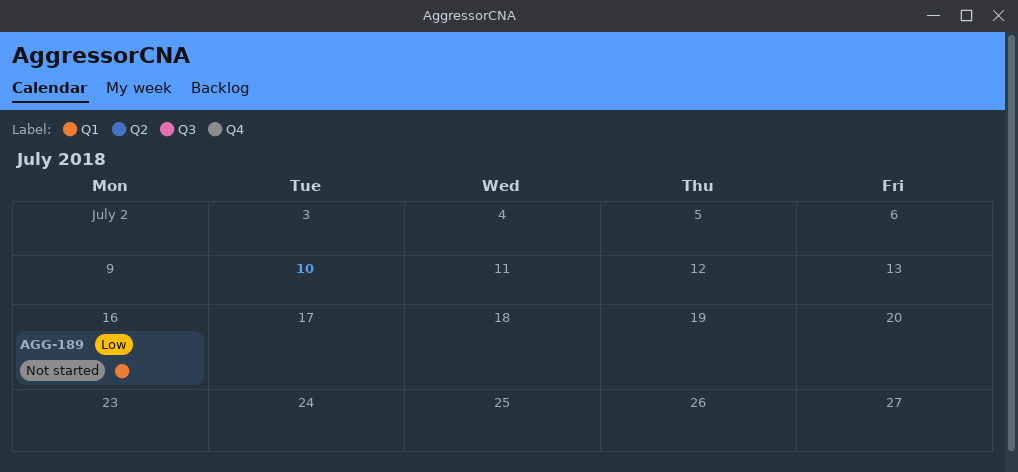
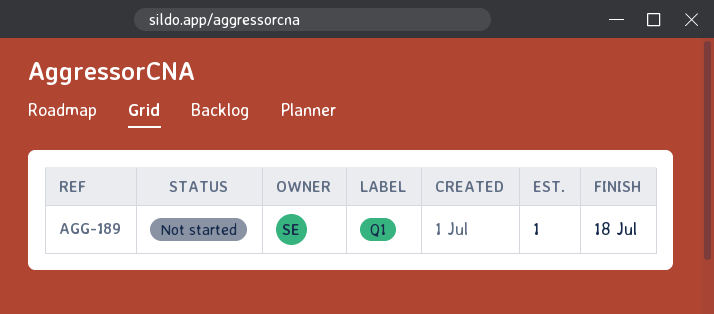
AGG-189, due: Jul 16 -> Jul 18

